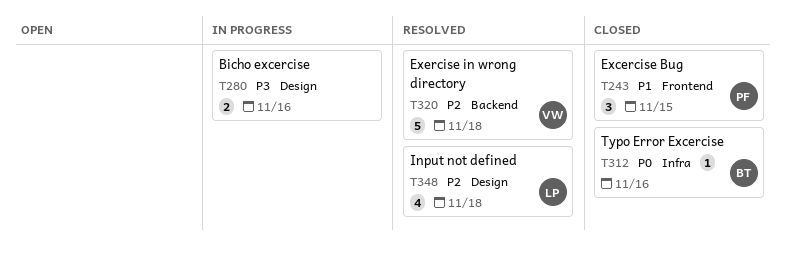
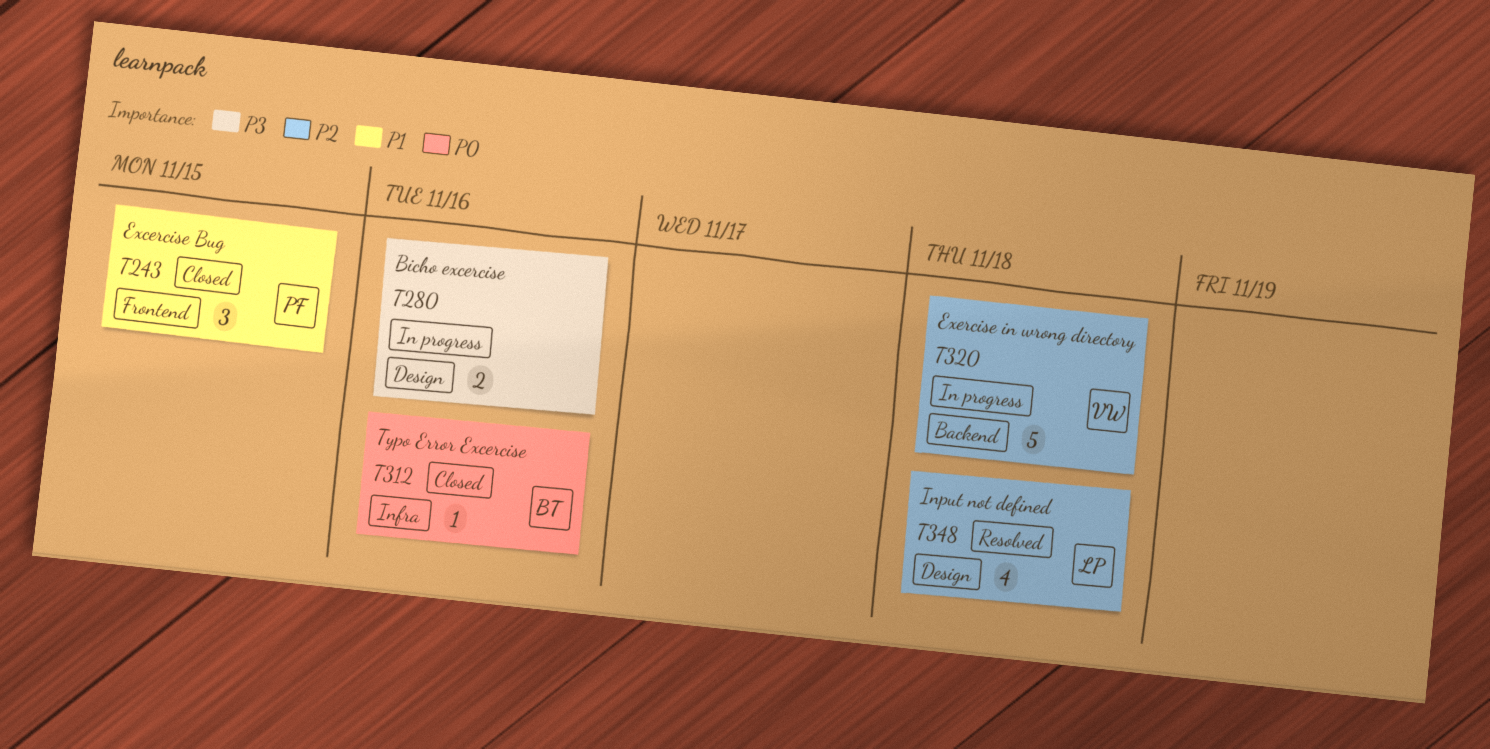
T320, status: Resolved -> In progress

